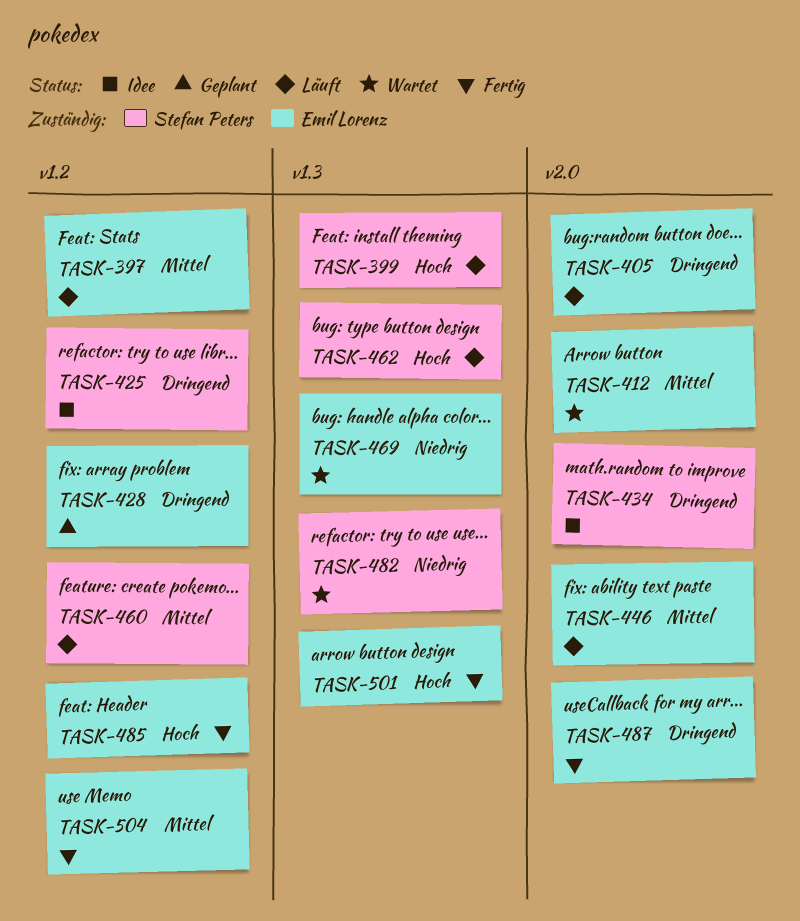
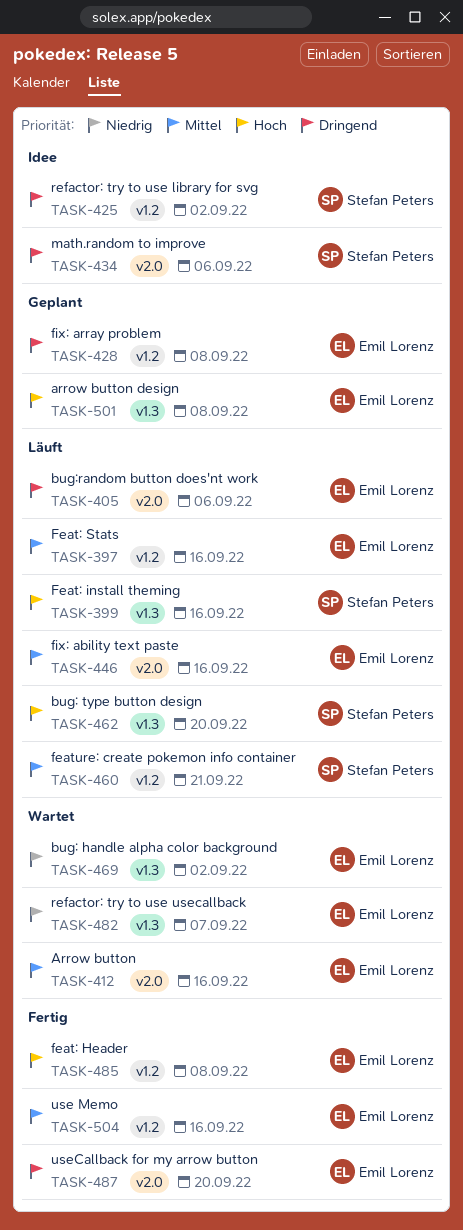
TASK-482, owner: Stefan Peters -> Emil Lorenz
TASK-501, status: Fertig -> Geplant

